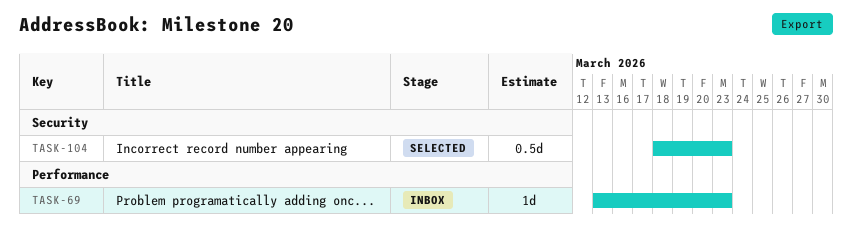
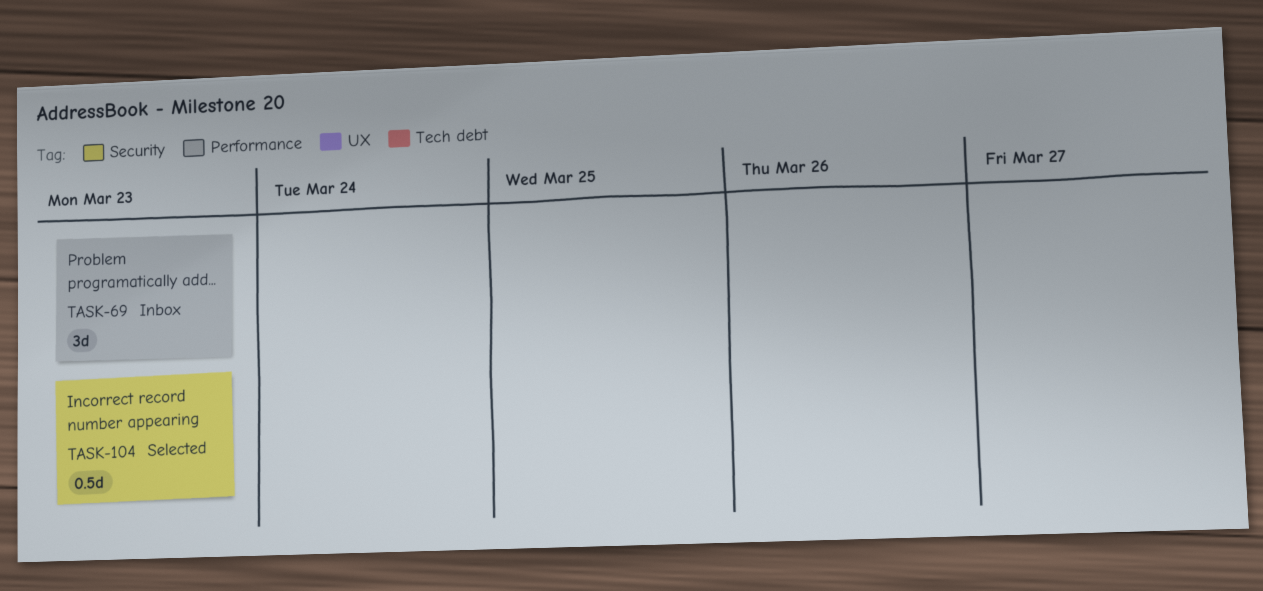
TASK-69, estimate: 1d -> 3d

